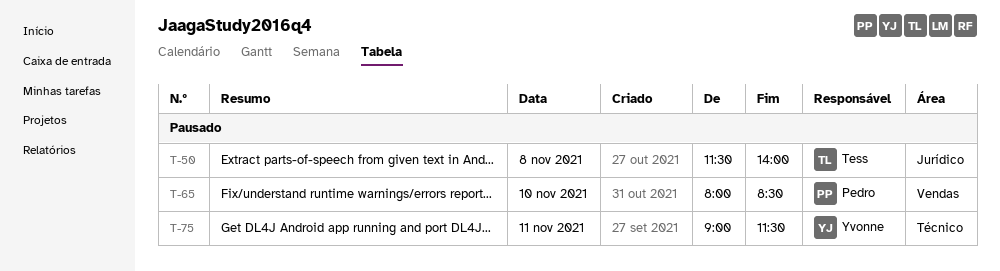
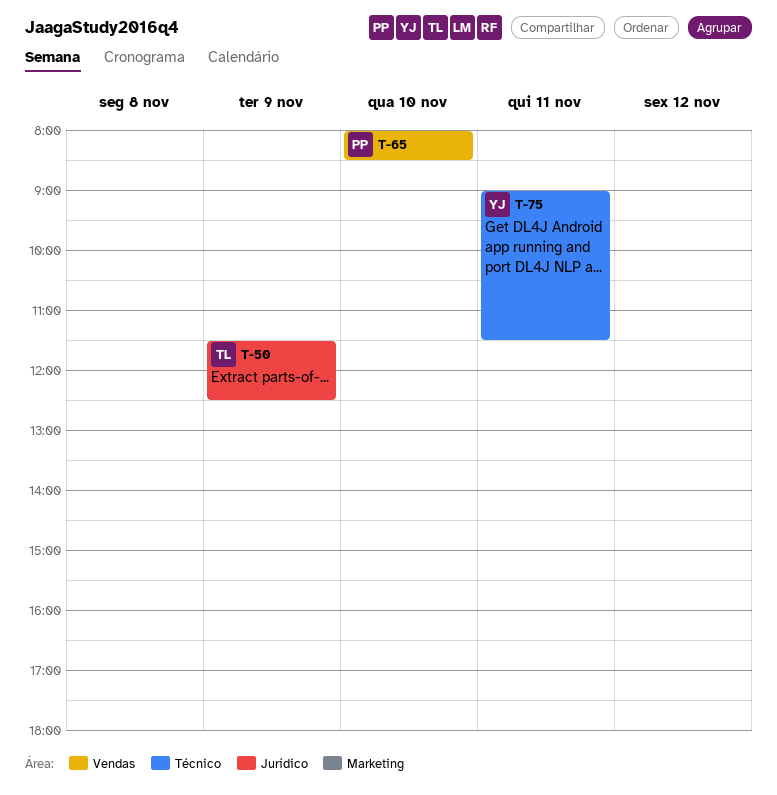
T-50, day: Nov 8 -> Nov 9
T-50, ends: 14:00 -> 12:30

